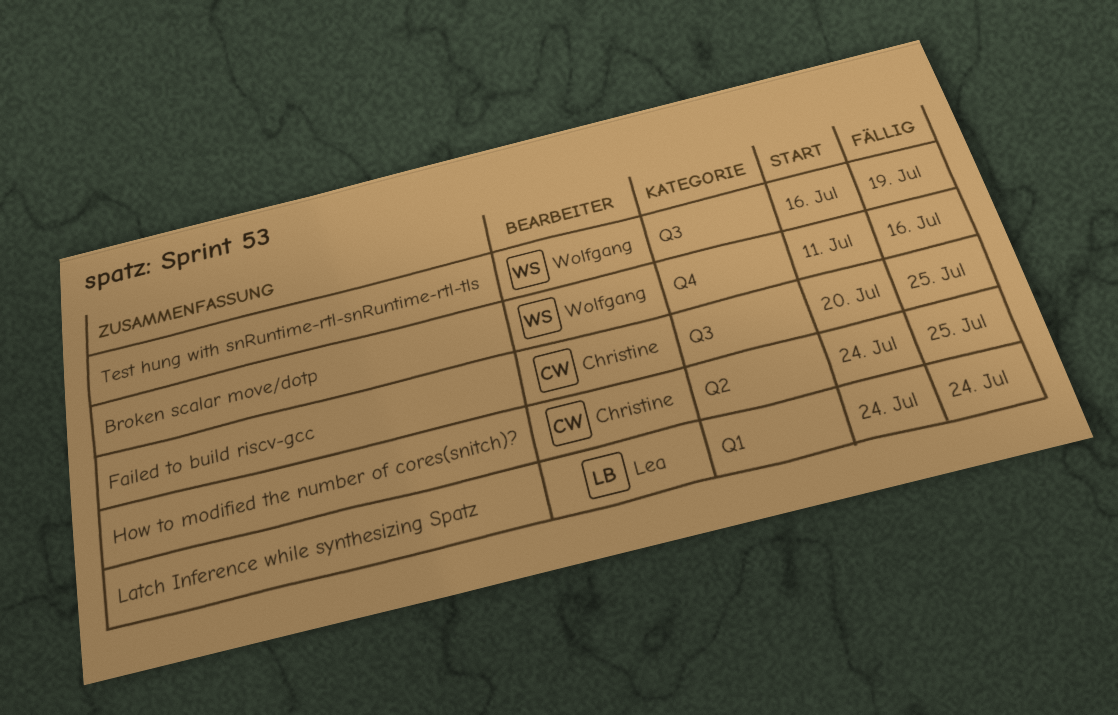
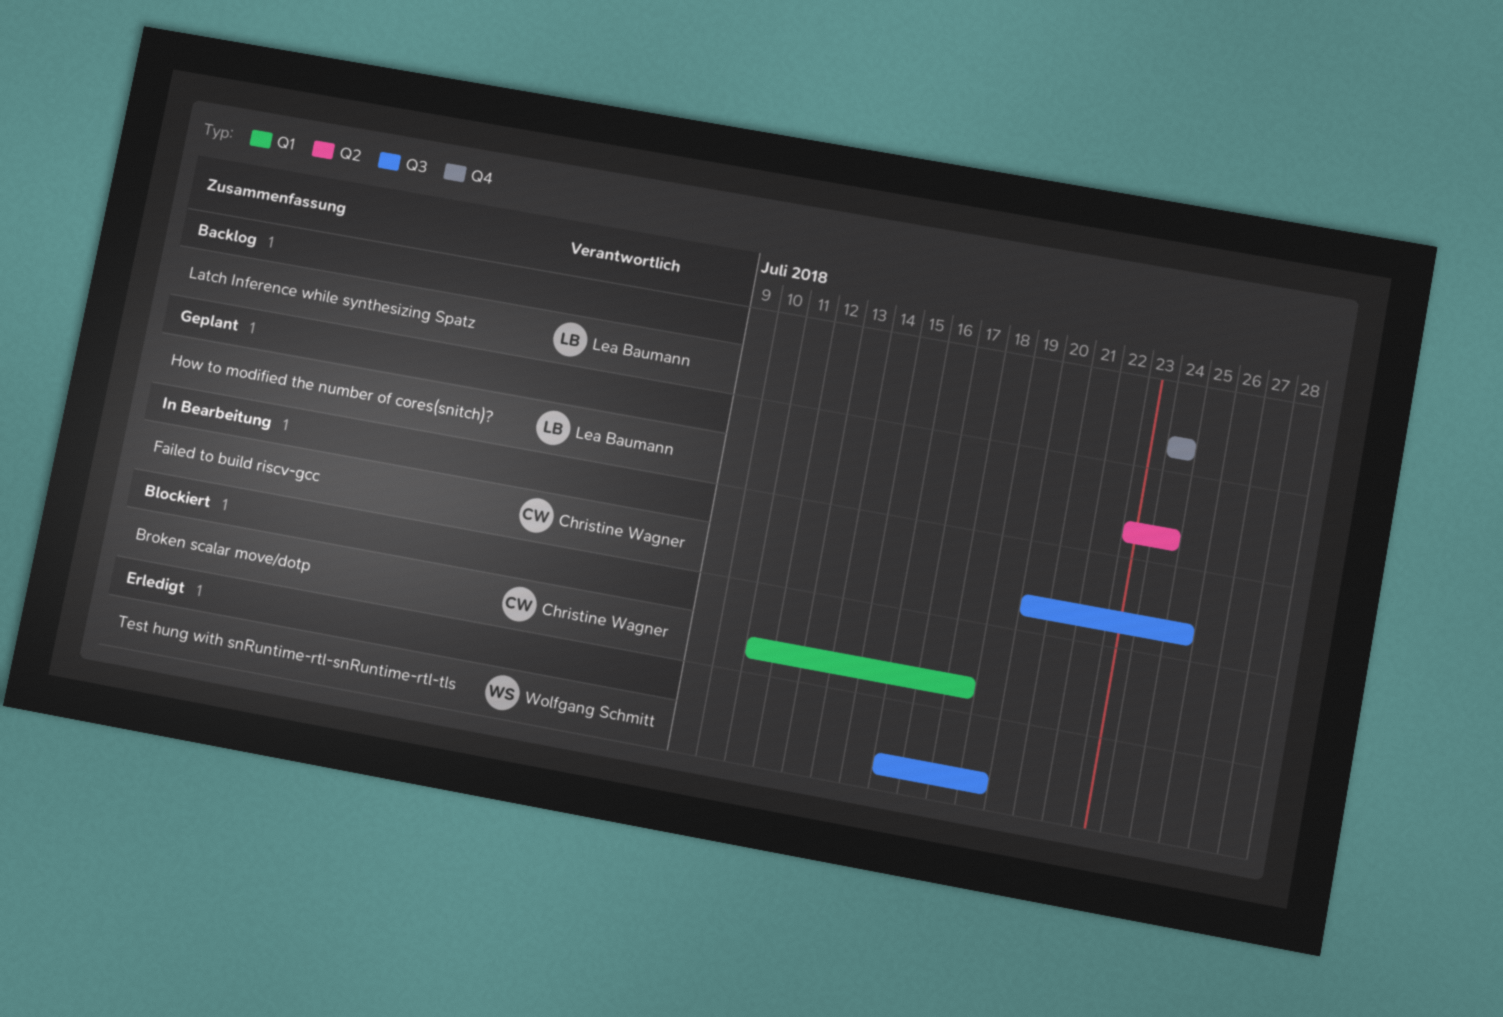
Broken scalar move/dotp, owner: Wolfgang Schmitt -> Christine Wagner
Broken scalar move/dotp, label: Q4 -> Q1
Broken scalar move/dotp, due: Jul 16 -> Jul 18
How to modified the number of cores(snitch)?, owner: Christine Wagner -> Lea Baumann
How to modified the number of cores(snitch)?, start: Jul 24 -> Jul 23
How to modified the number of cores(snitch)?, due: Jul 25 -> Jul 24
Latch Inference while synthesizing Spatz, label: Q1 -> Q4

